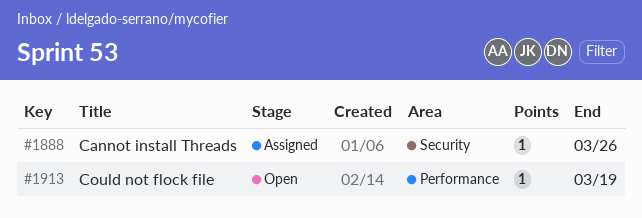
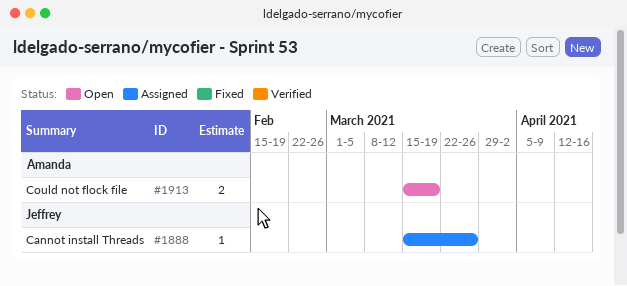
#1913, estimate: 1 -> 2

